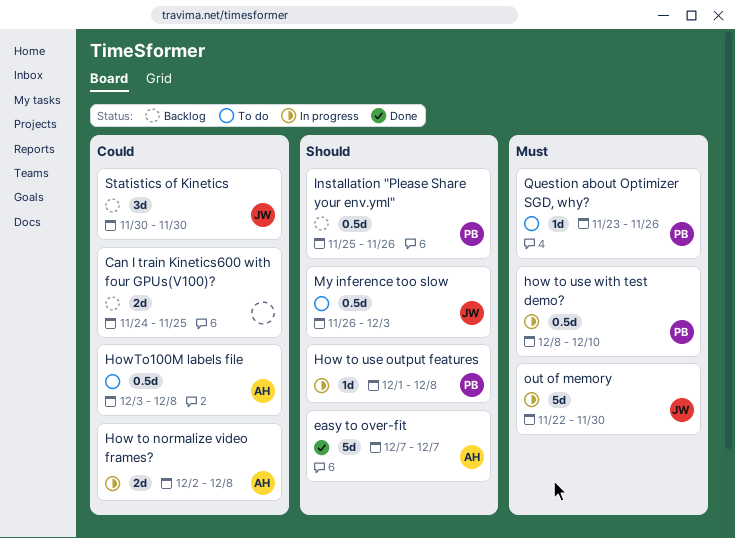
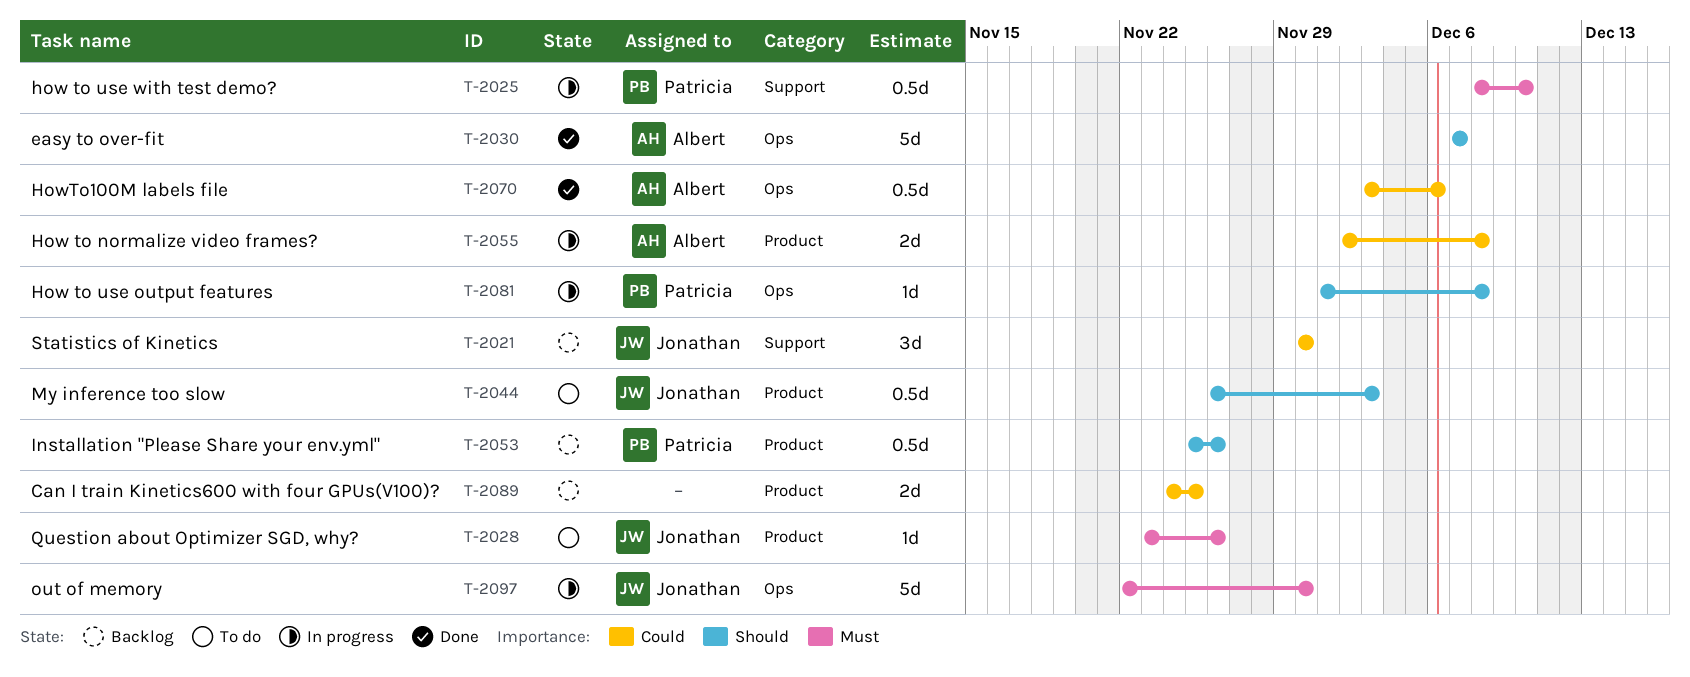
HowTo100M labels file, status: To do -> Done
HowTo100M labels file, due: Dec 8 -> Dec 6
Question about Optimizer SGD, why?, owner: Patricia -> Jonathan

